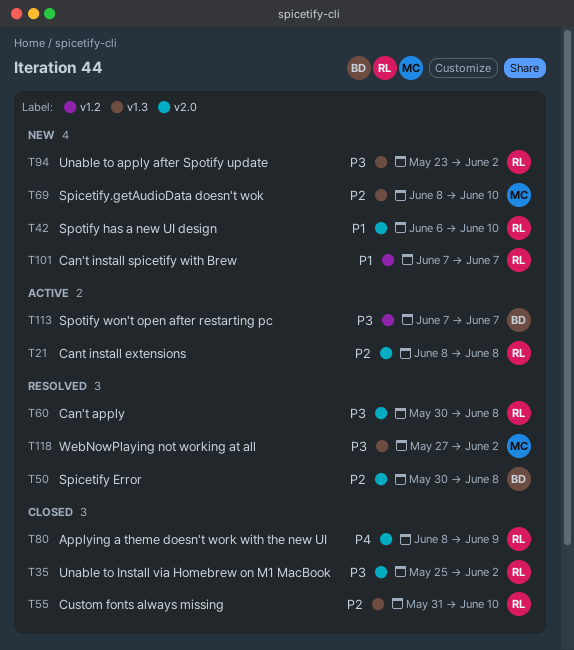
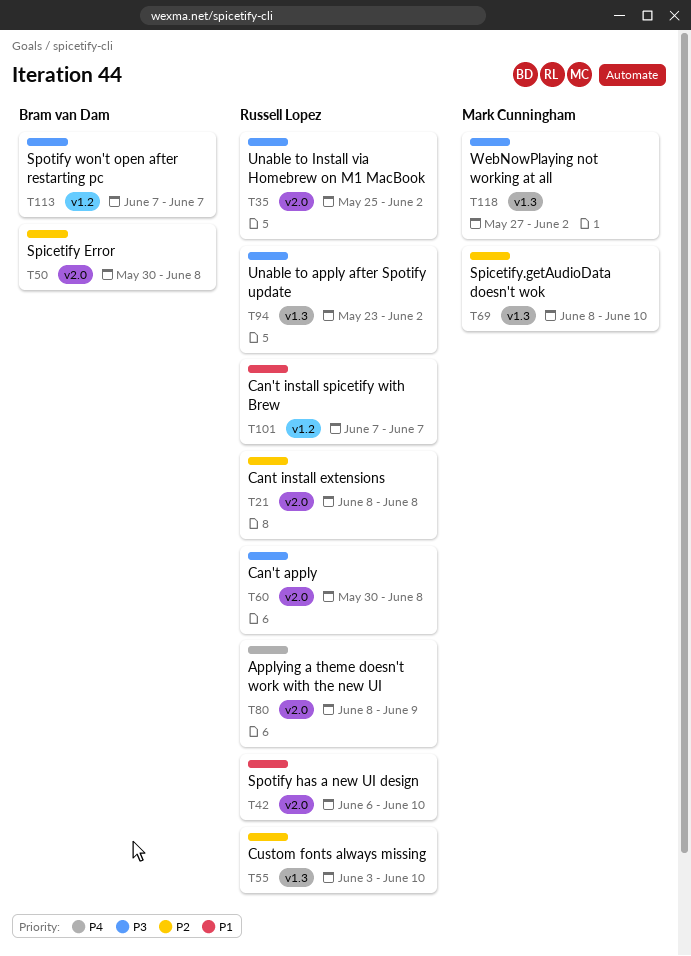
T55, start: May 31 -> Jun 3

